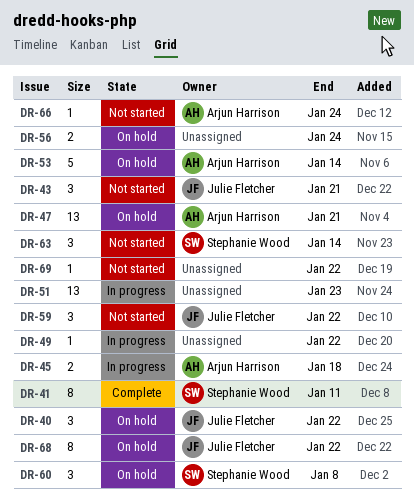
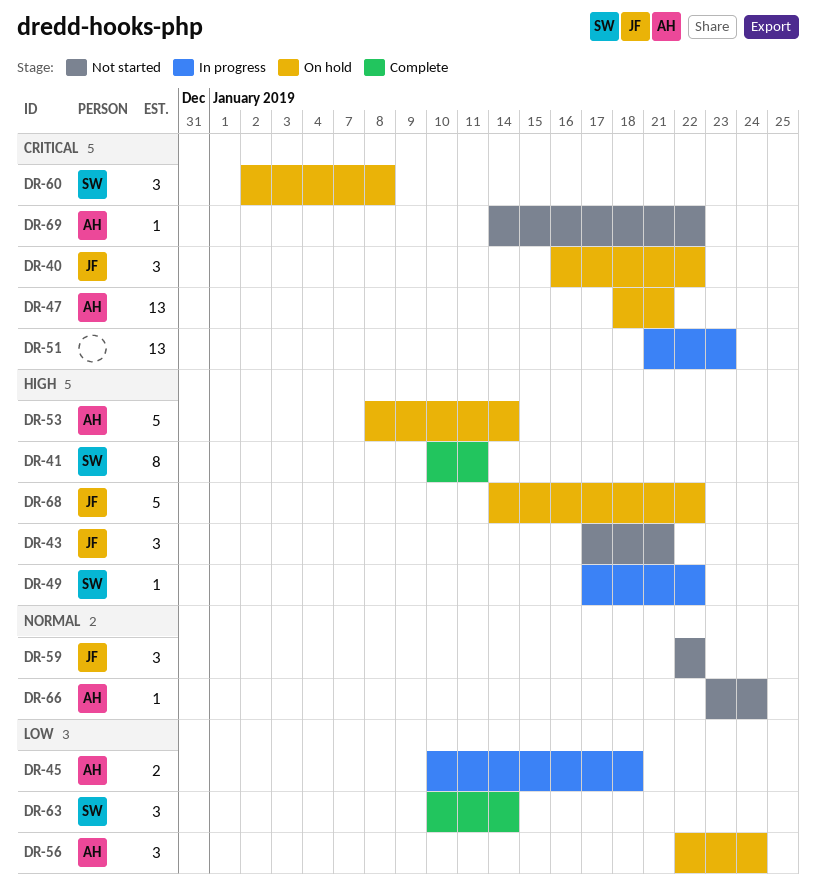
DR-49, owner: none -> Stephanie Wood
DR-56, owner: none -> Arjun Harrison
DR-56, estimate: 2 -> 3
DR-63, status: Not started -> Complete
DR-68, estimate: 8 -> 5
DR-69, owner: none -> Arjun Harrison

